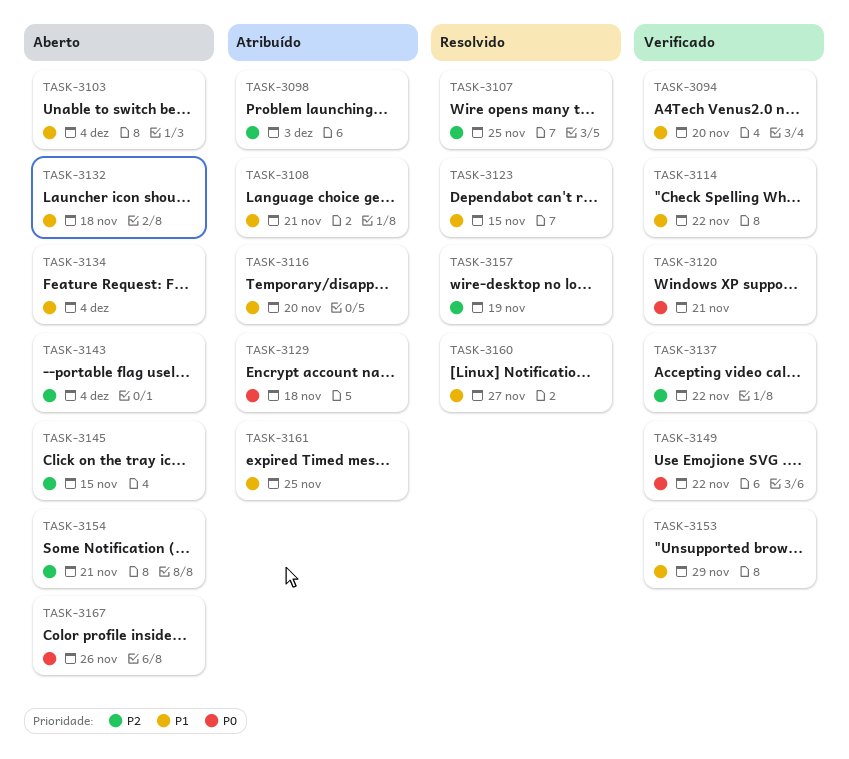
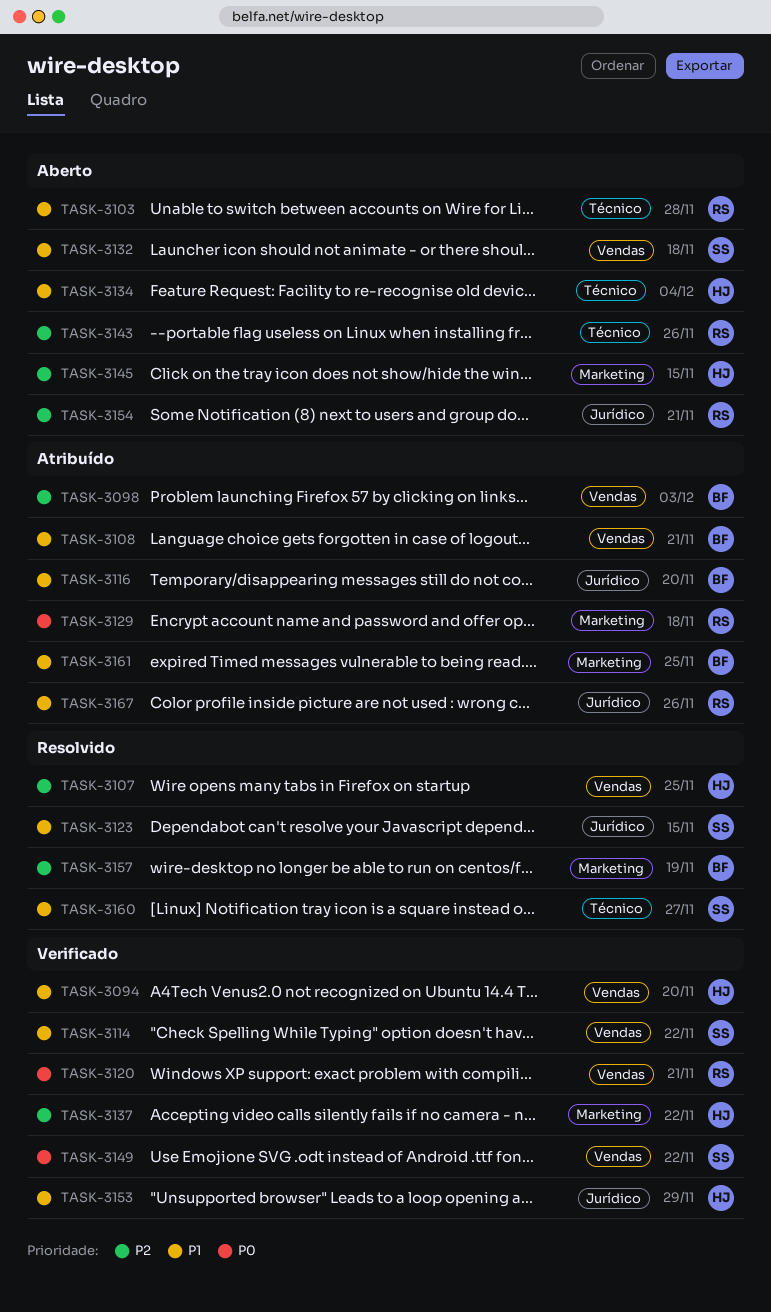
TASK-3103, due: Dec 4 -> Nov 28
TASK-3143, due: Dec 4 -> Nov 26
TASK-3167, status: Aberto -> Atribuído
TASK-3167, priority: P0 -> P1

